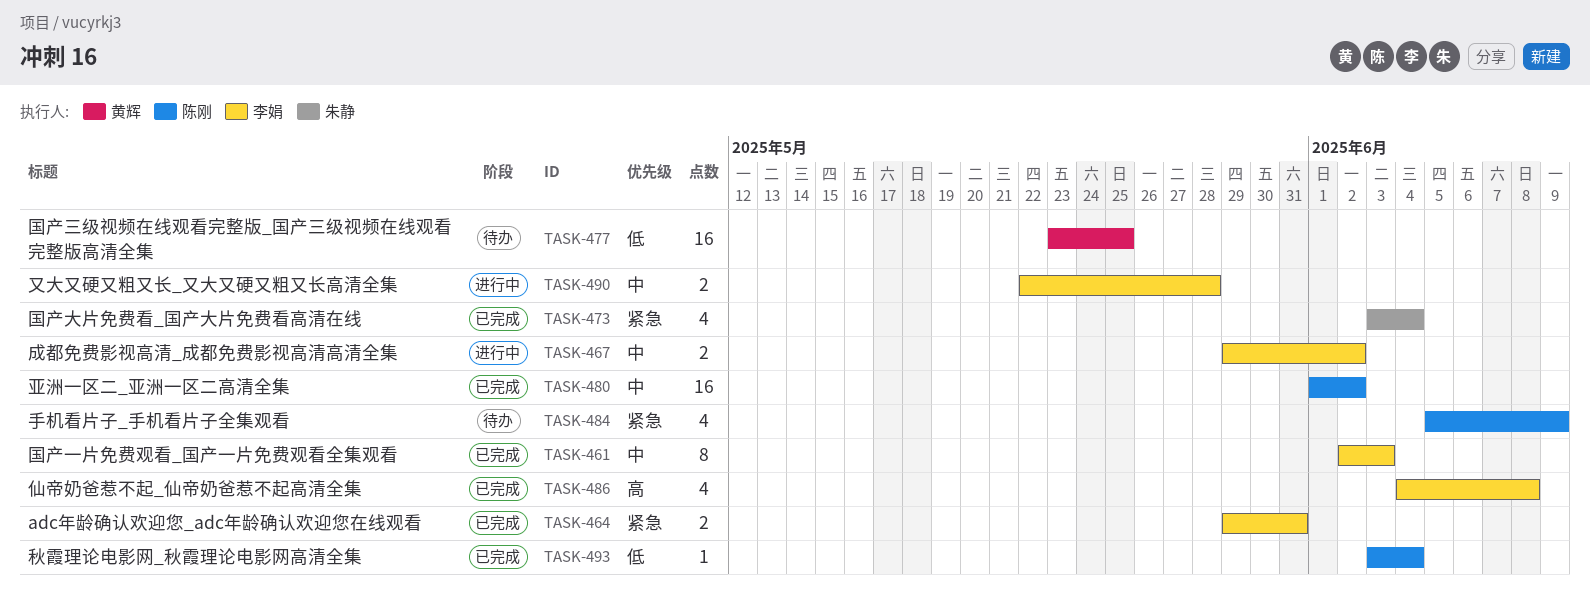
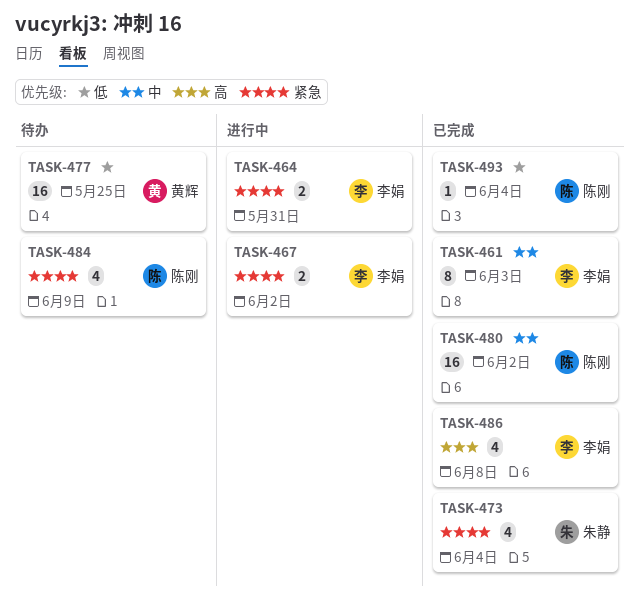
TASK-464, status: 已完成 -> 进行中
TASK-467, priority: 中 -> 紧急
TASK-490: present -> none

